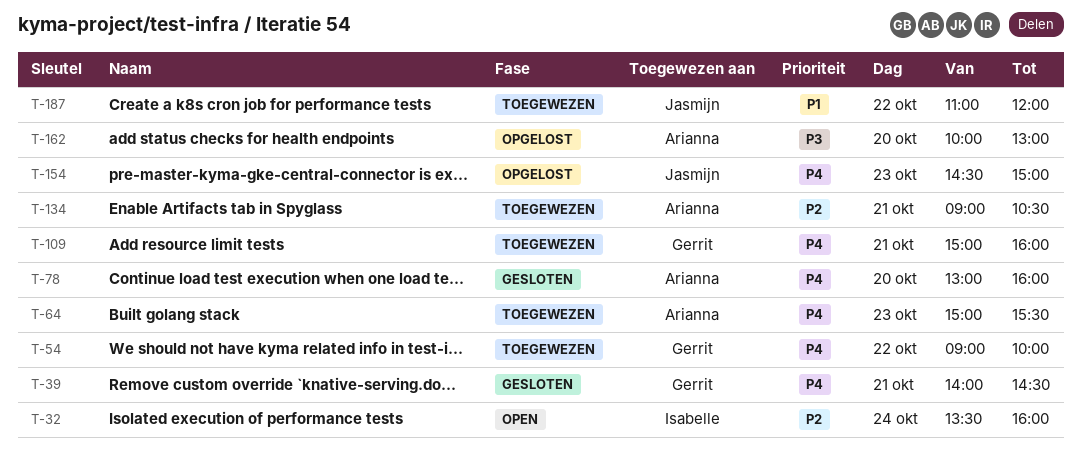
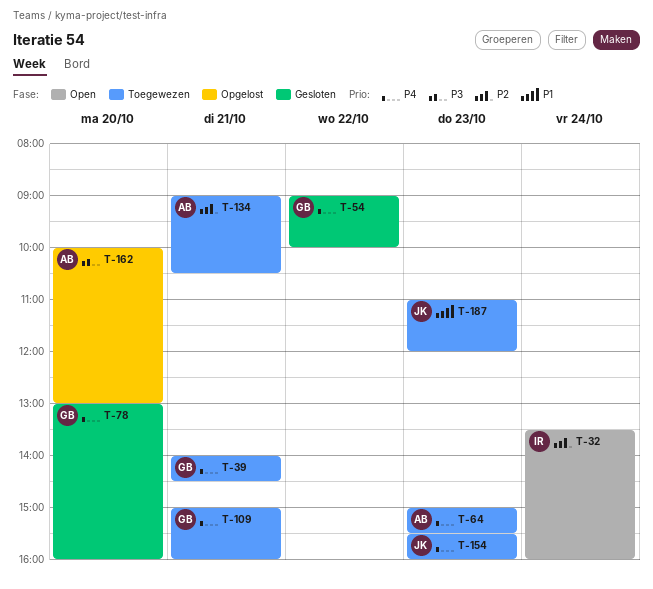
T-39, status: Gesloten -> Toegewezen
T-54, status: Toegewezen -> Gesloten
T-78, owner: Arianna -> Gerrit
T-154, status: Opgelost -> Toegewezen
T-154, begins: 14:30 -> 15:30
T-154, ends: 15:00 -> 16:00
T-187, day: Oct 22 -> Oct 23

